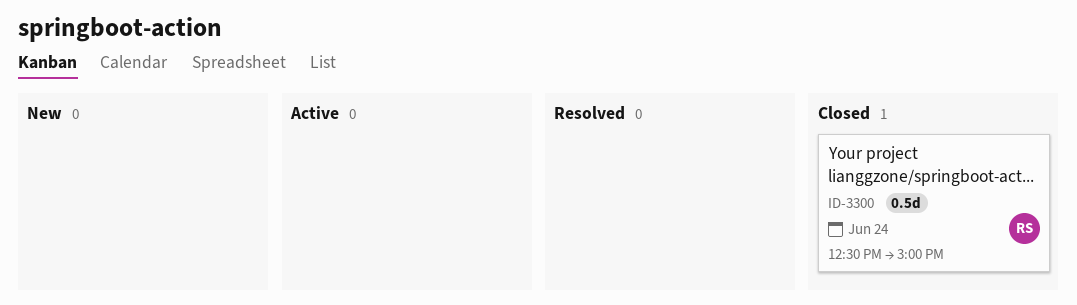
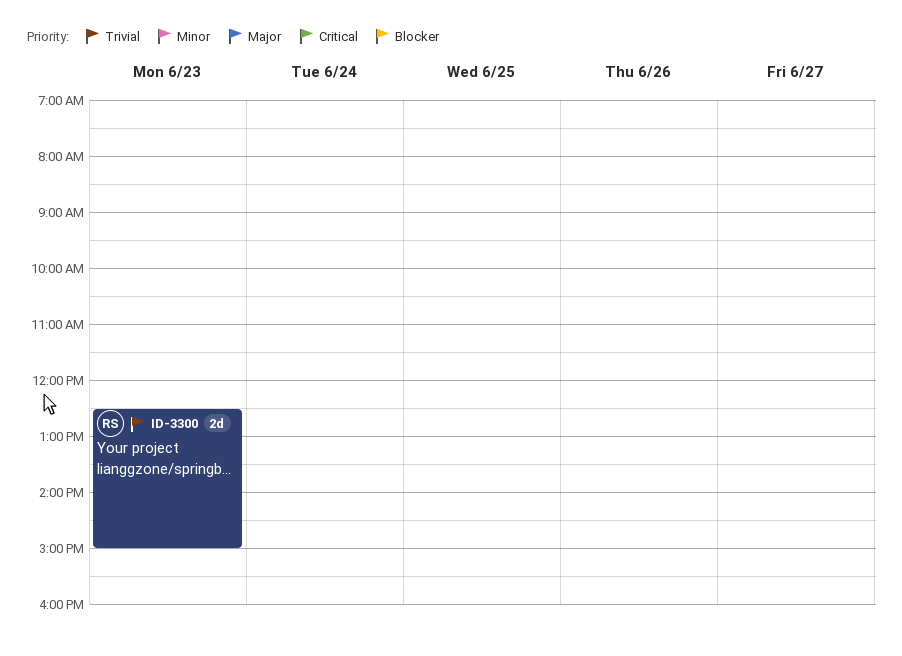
ID-3300, estimate: 0.5d -> 2d
ID-3300, day: Jun 24 -> Jun 23

